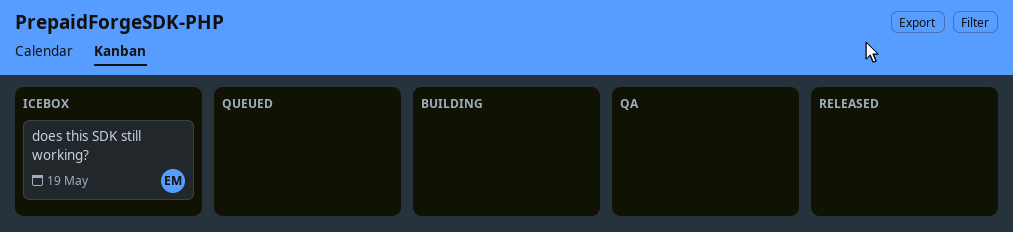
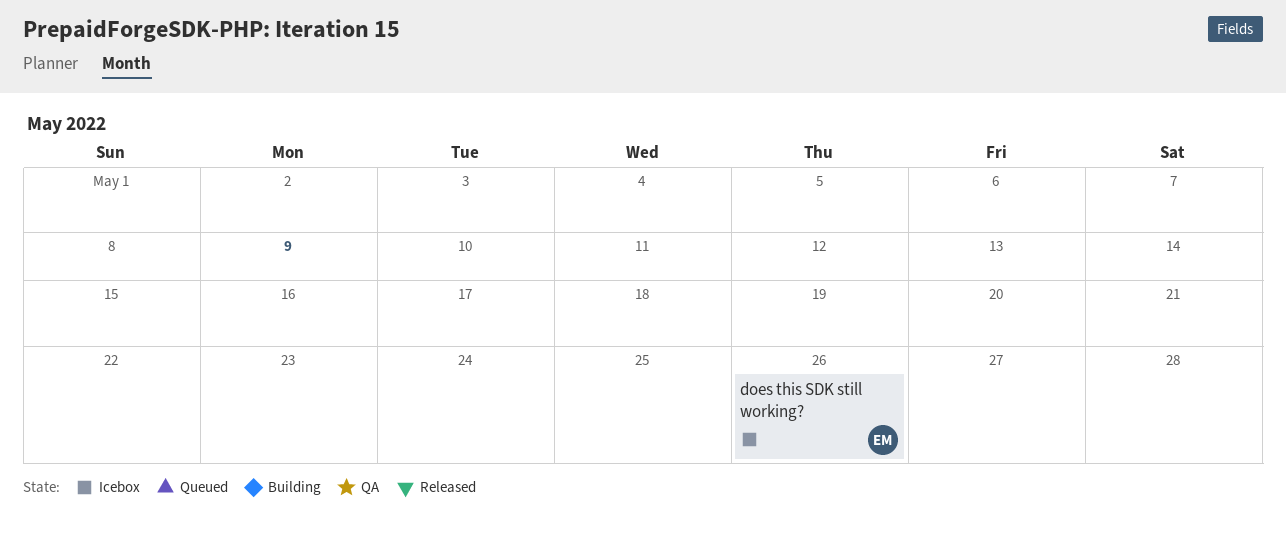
does this SDK still working?, due: May 19 -> May 26

